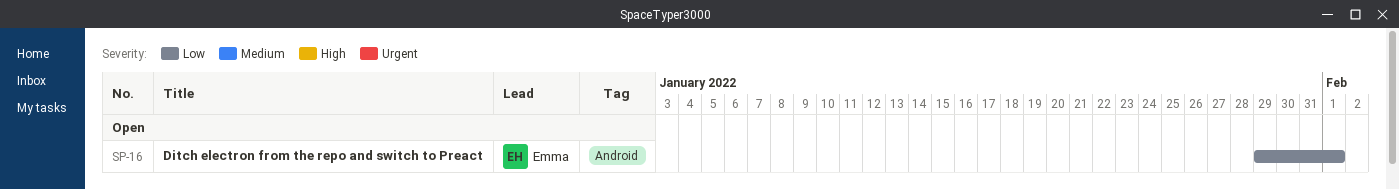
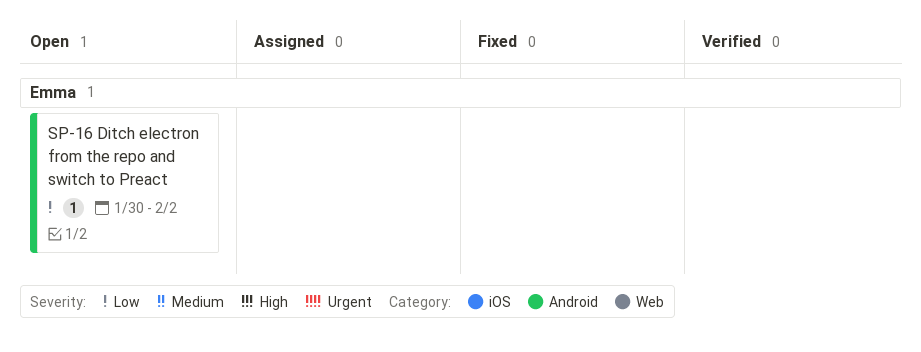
SP-16, start: Jan 29 -> Jan 30
SP-16, due: Feb 1 -> Feb 2

